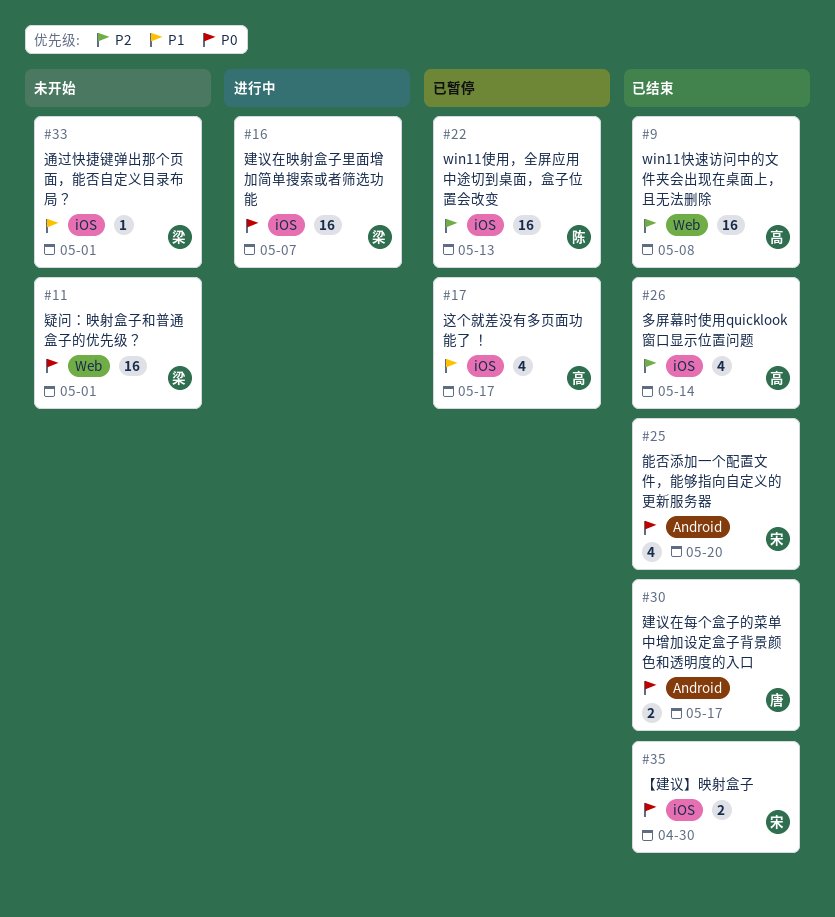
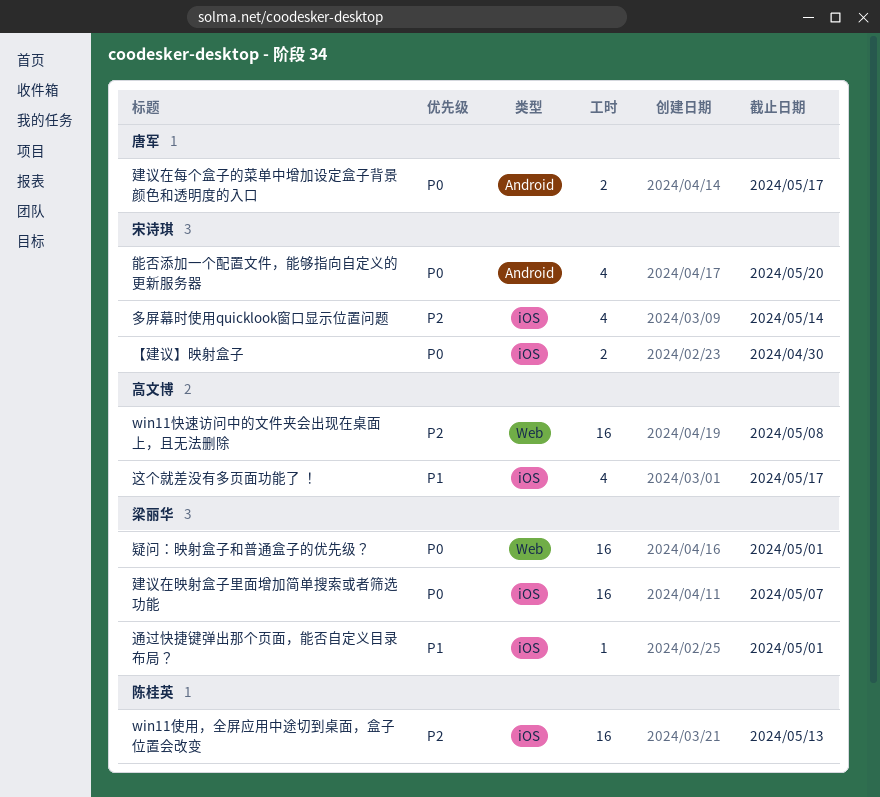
多屏幕时使用quicklook窗口显示位置问题, owner: 高文博 -> 宋诗琪

